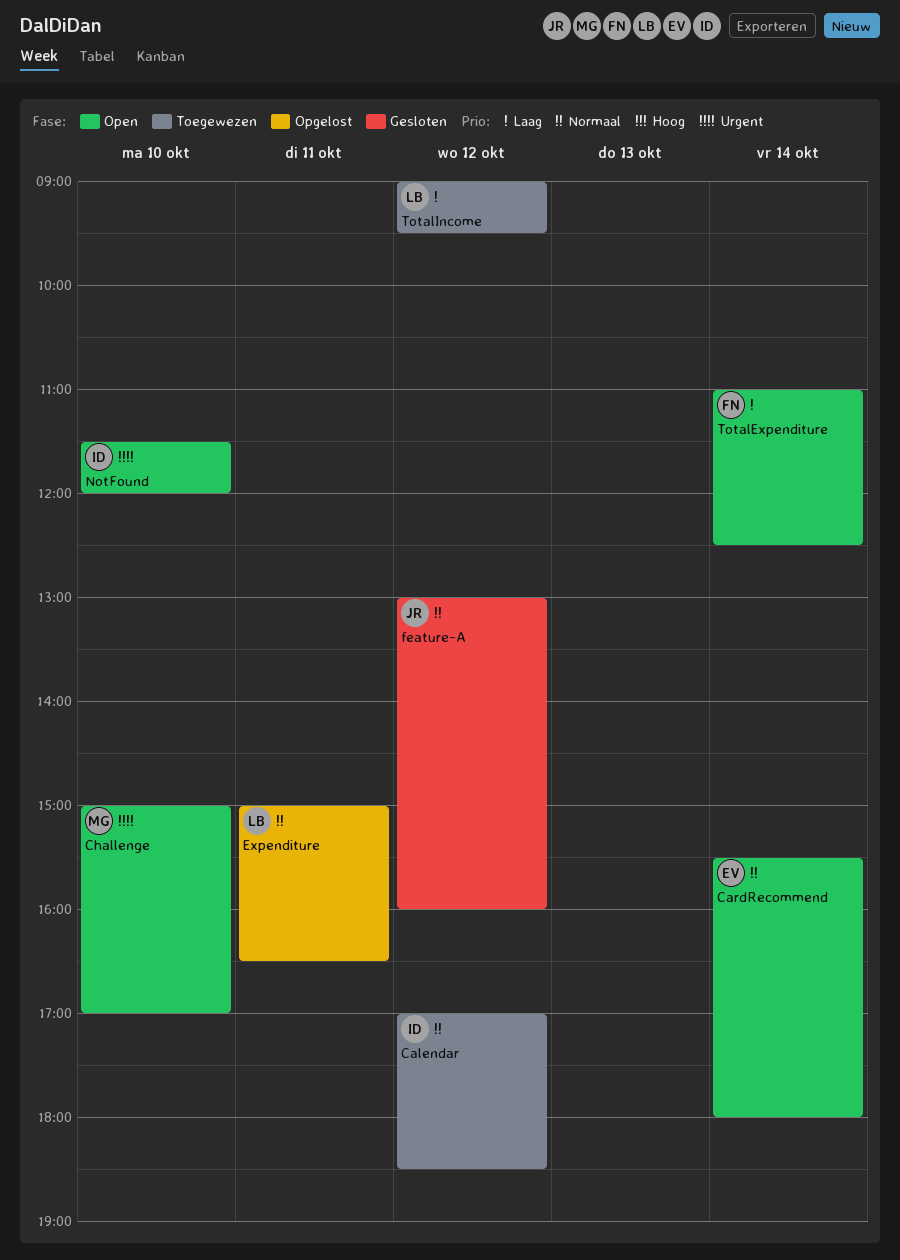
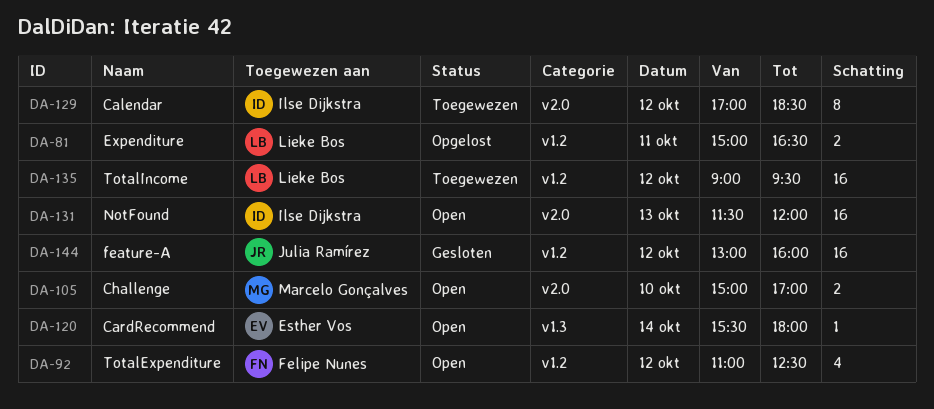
NotFound, day: Oct 10 -> Oct 13
TotalExpenditure, day: Oct 14 -> Oct 12

